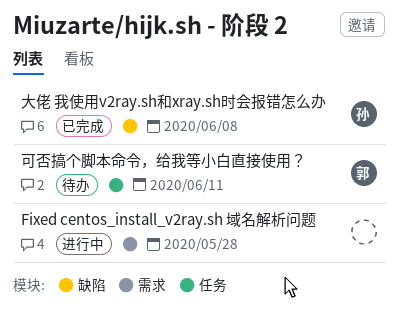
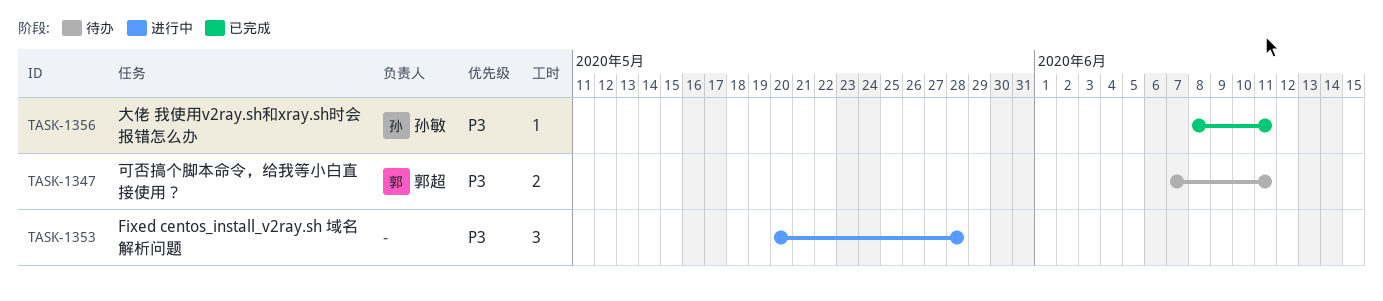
大佬 我使用v2ray.sh和xray.sh时会报错怎么办, due: Jun 8 -> Jun 11

